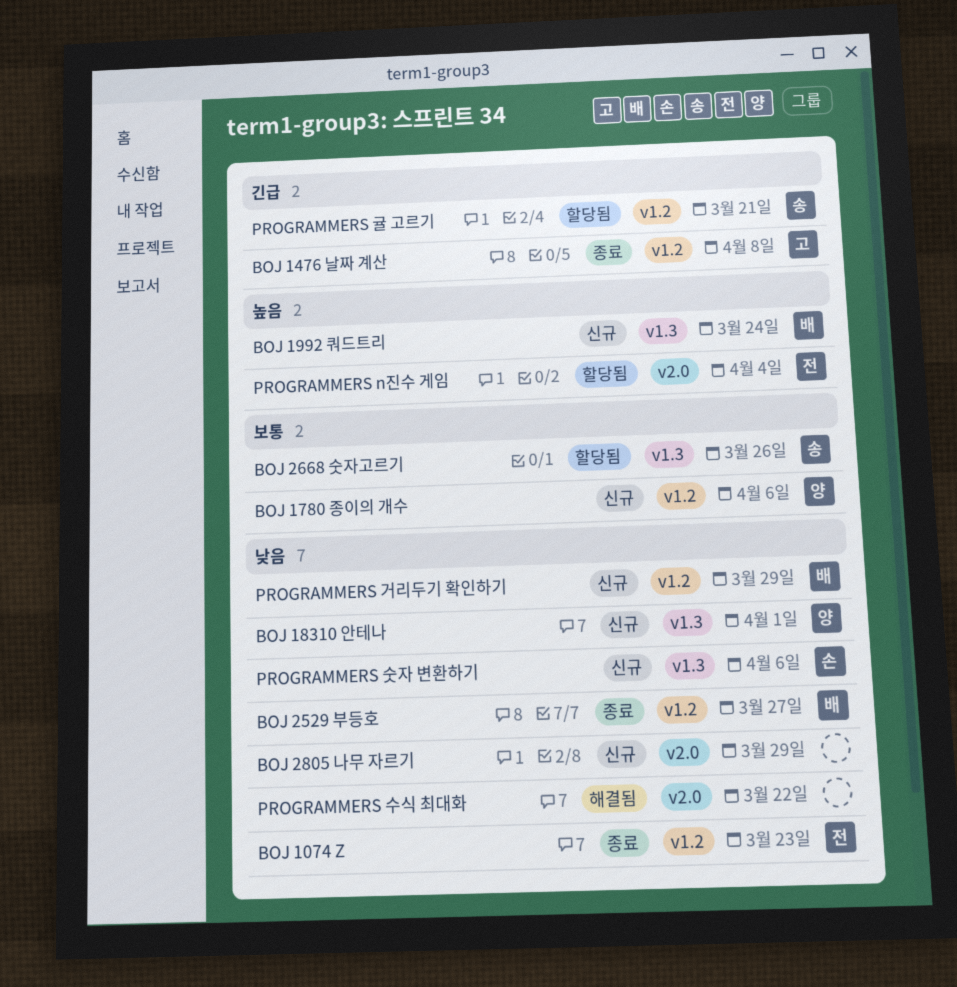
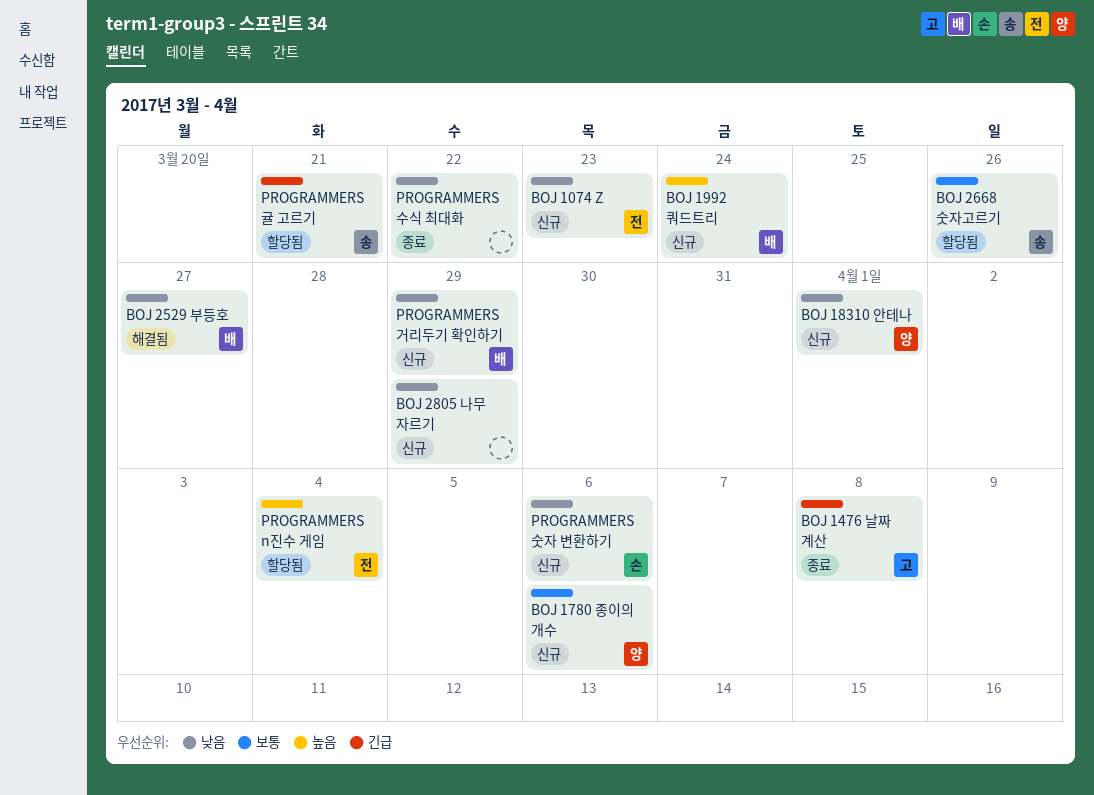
BOJ 1074 Z, status: 종료 -> 신규
BOJ 2529 부등호, status: 종료 -> 해결됨
PROGRAMMERS 수식 최대화, status: 해결됨 -> 종료

